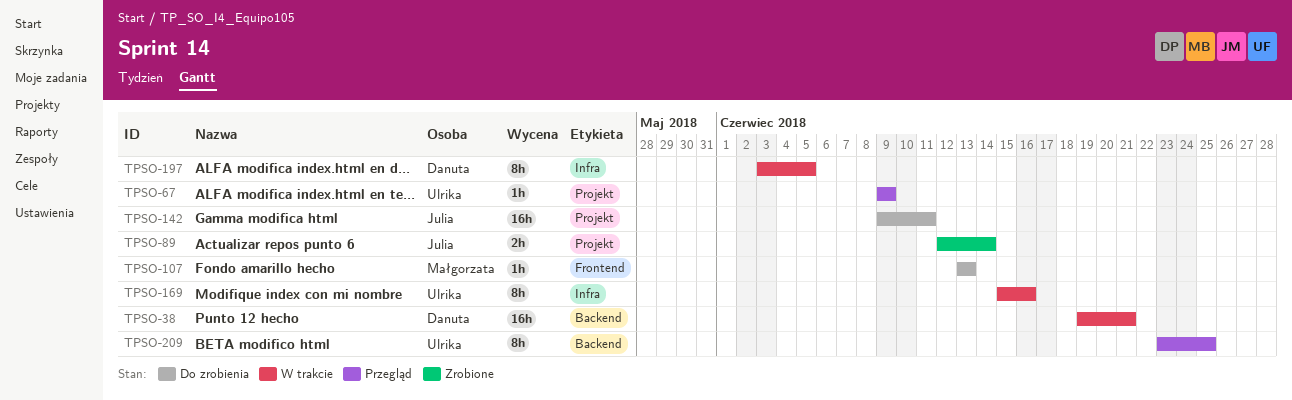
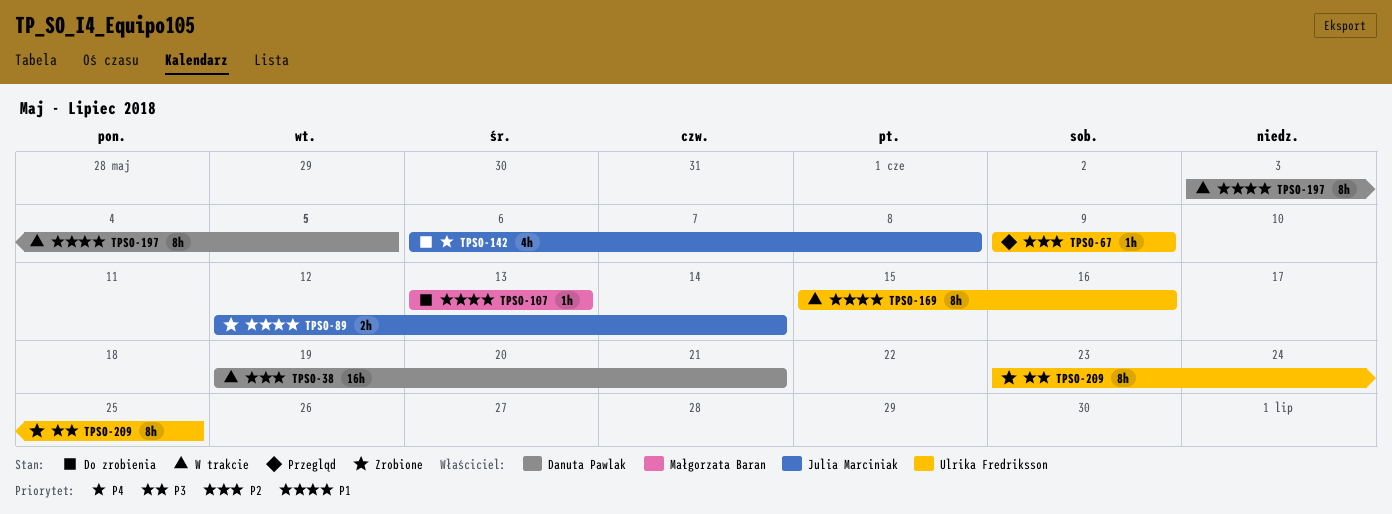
TPSO-142, estimate: 16h -> 4h
TPSO-142, start: Jun 9 -> Jun 6
TPSO-142, due: Jun 11 -> Jun 8
TPSO-209, status: Przegląd -> Zrobione

